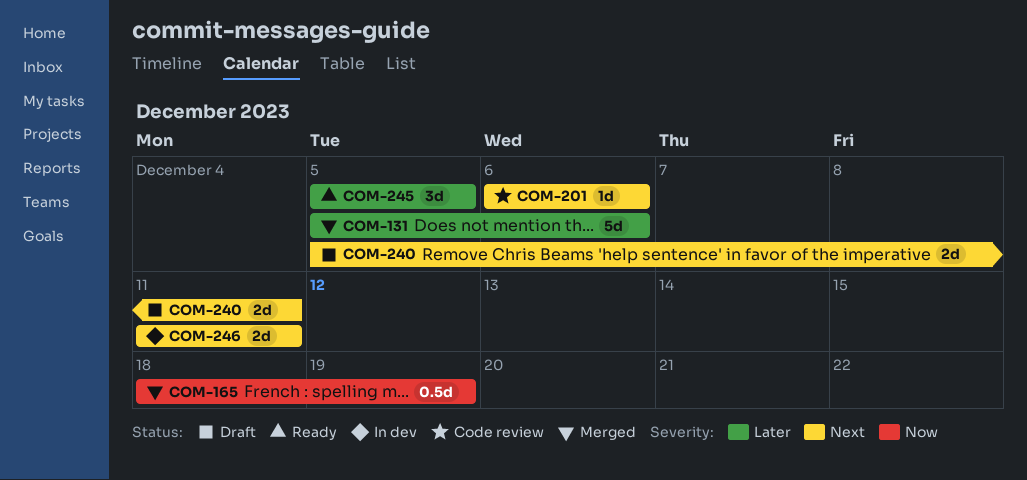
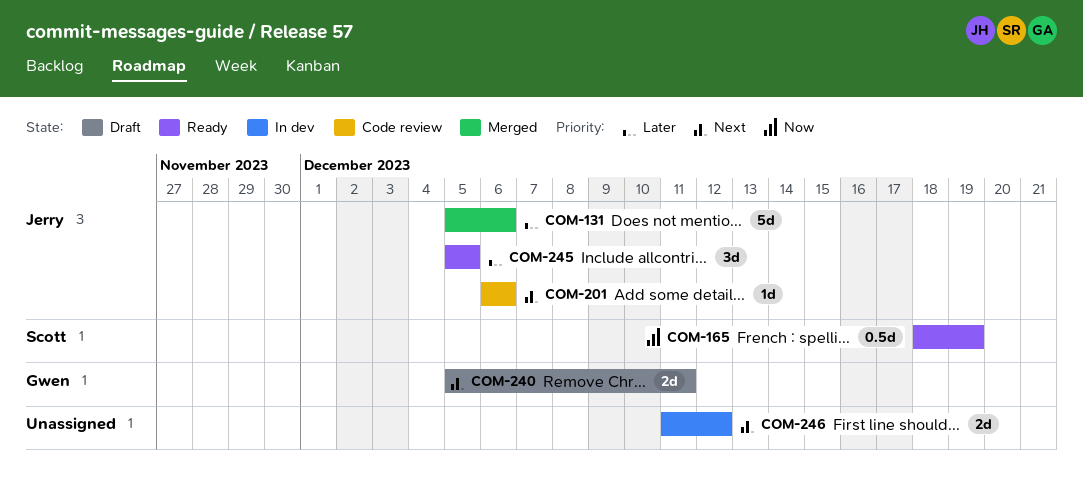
COM-165, status: Merged -> Ready
COM-246, due: Dec 11 -> Dec 12

